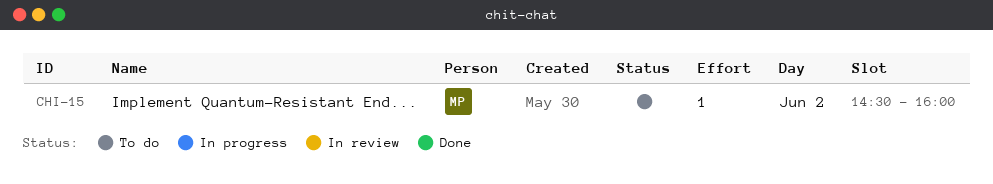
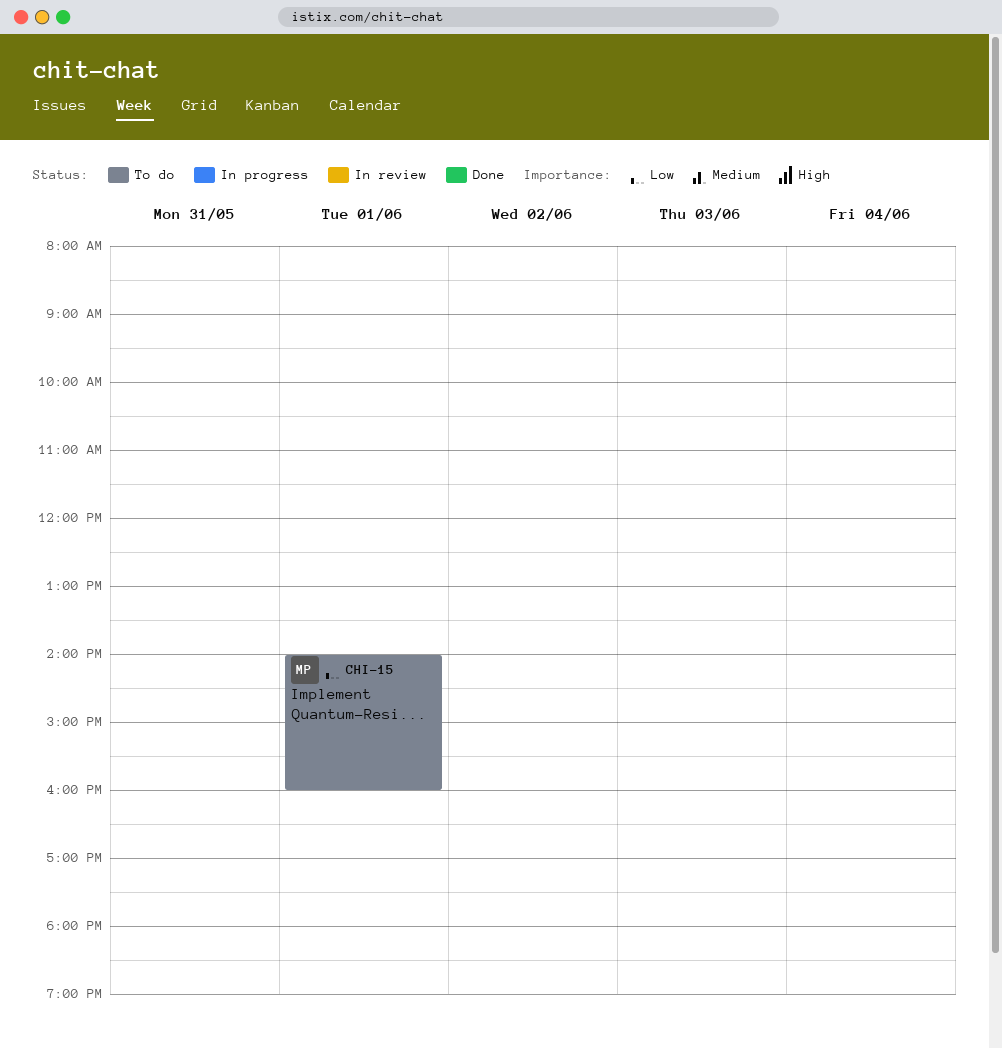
CHI-15, day: Jun 2 -> Jun 1
CHI-15, begins: 14:30 -> 14:00

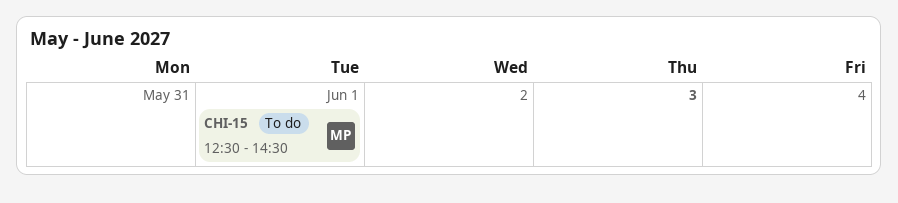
CHI-15, begins: 14:00 -> 12:30
CHI-15, ends: 16:00 -> 14:30

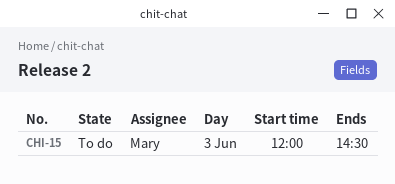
CHI-15, day: Jun 1 -> Jun 3
CHI-15, begins: 12:30 -> 12:00

